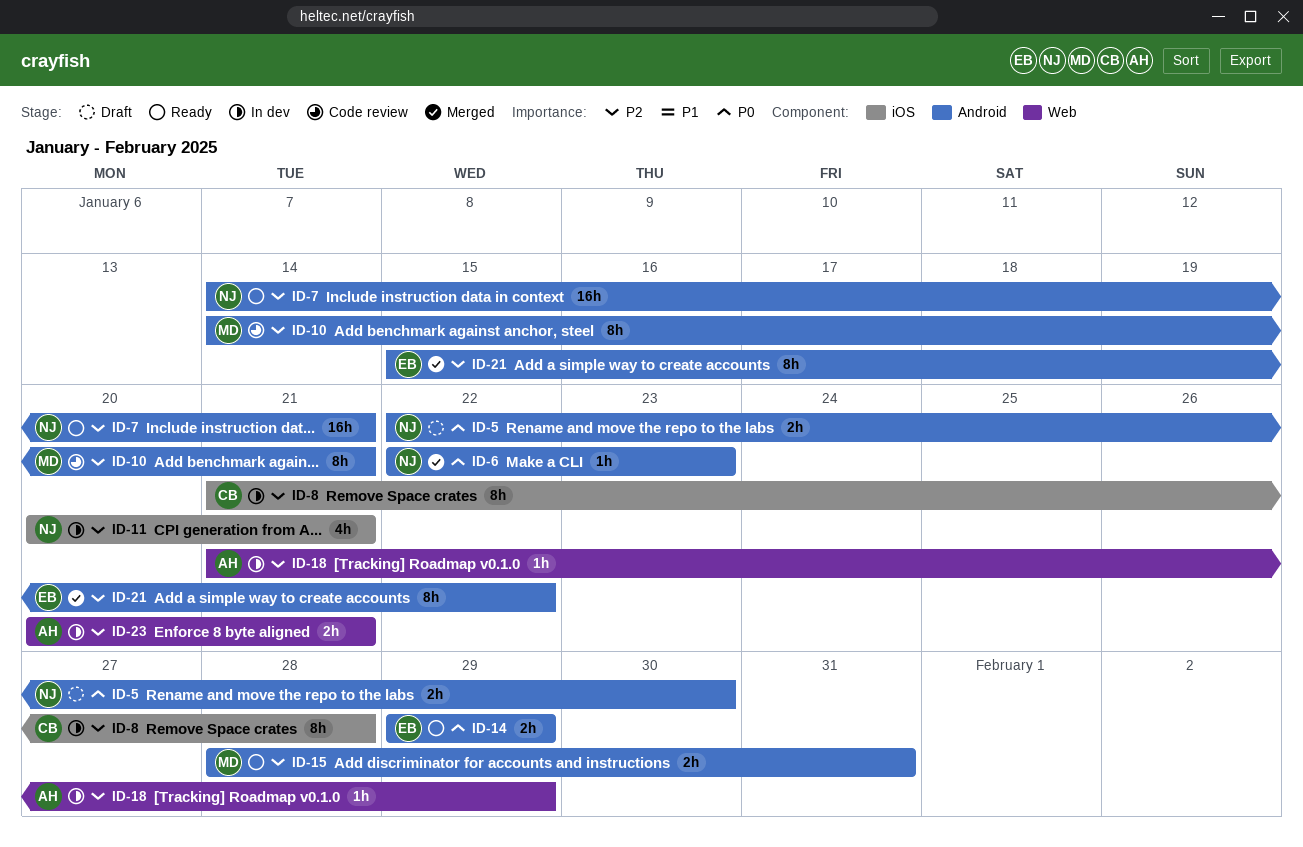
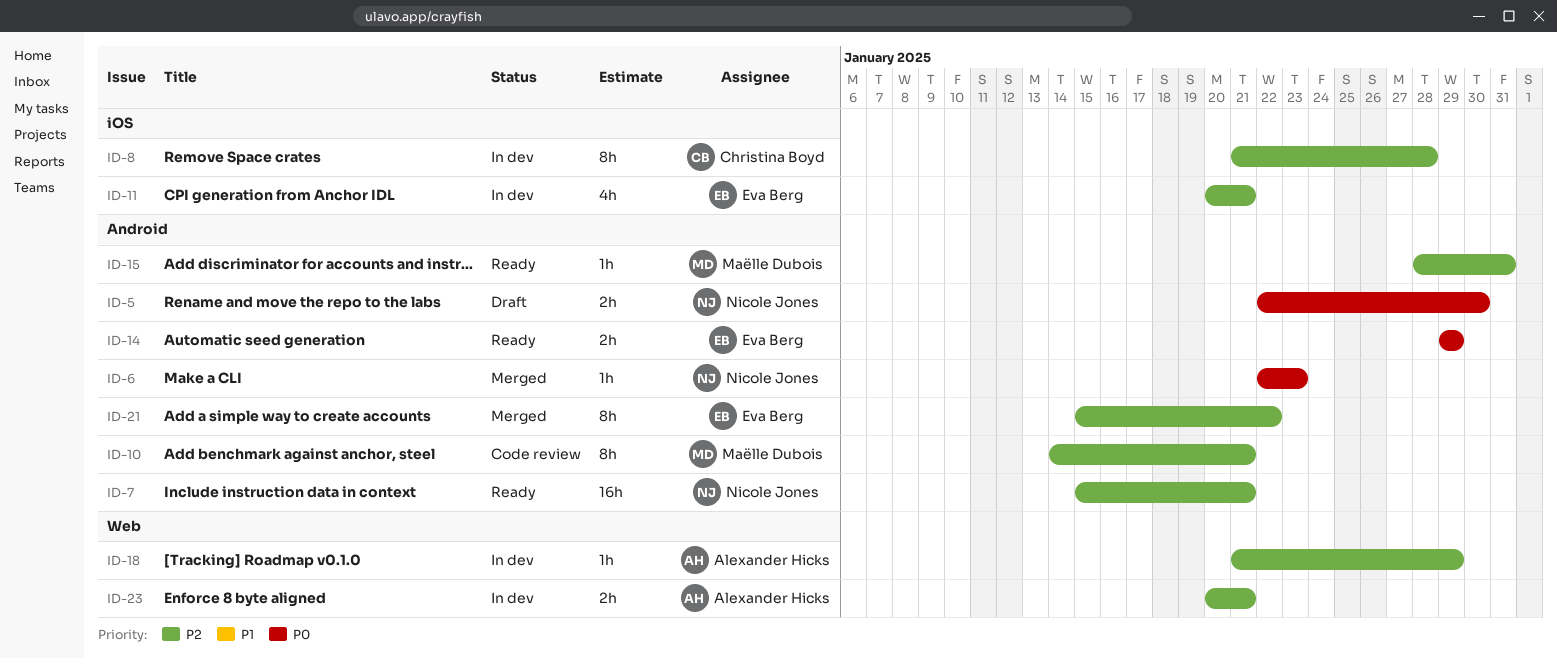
ID-7, start: Jan 14 -> Jan 15
ID-11, owner: Nicole Jones -> Eva Berg
ID-15, estimate: 2h -> 1h

